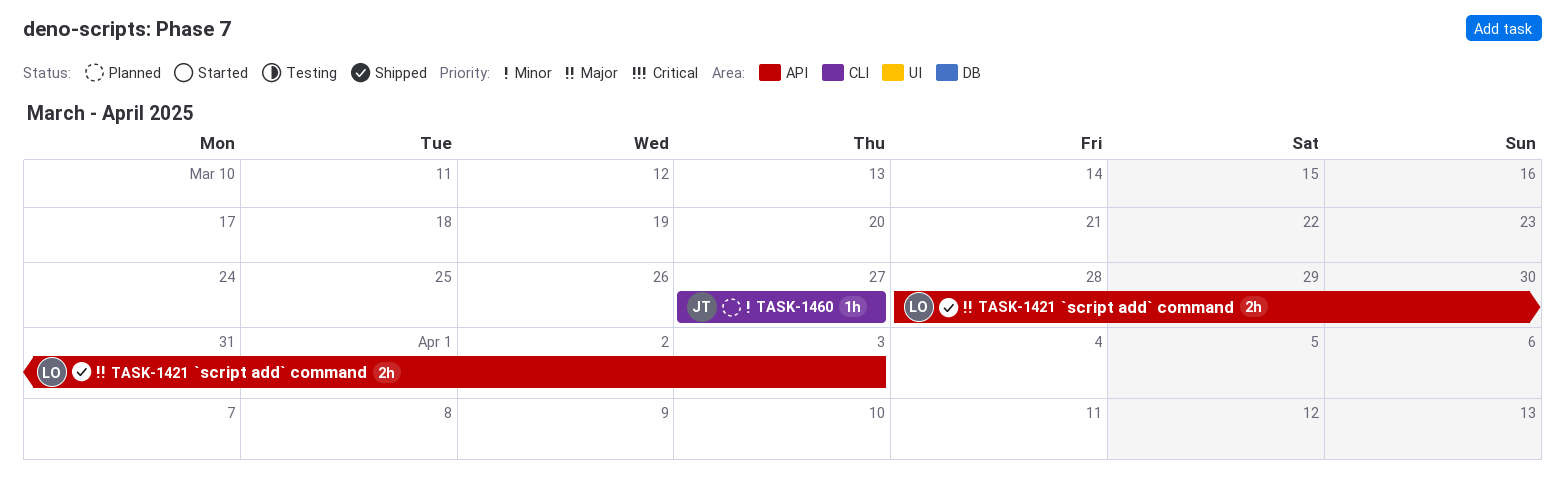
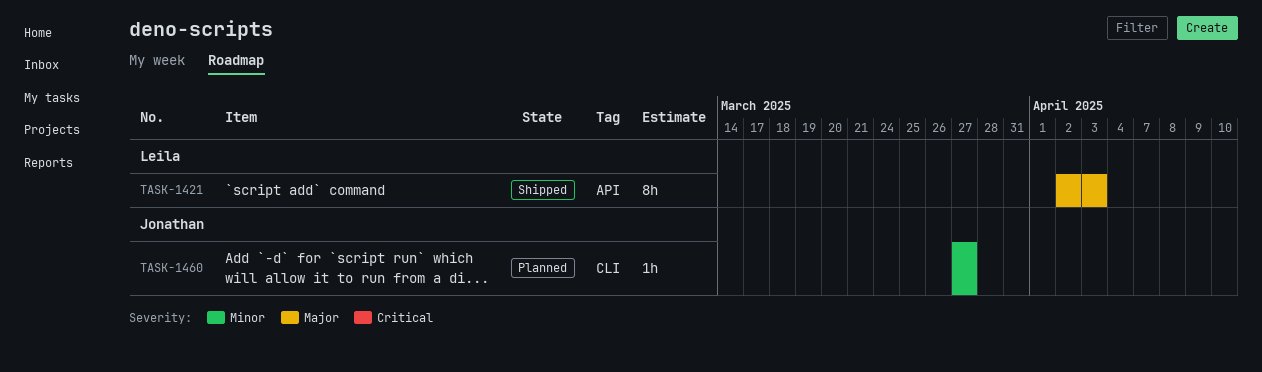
TASK-1421, estimate: 2h -> 8h
TASK-1421, start: Mar 28 -> Apr 2

